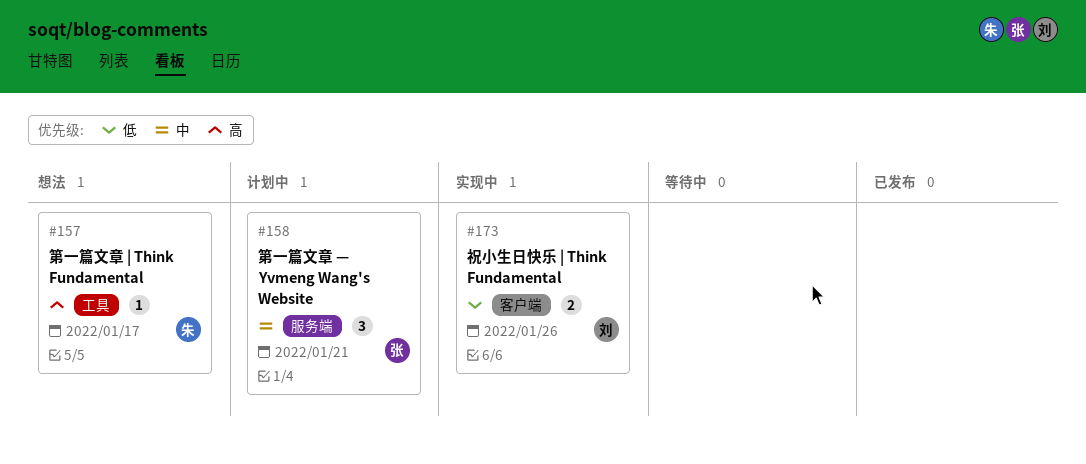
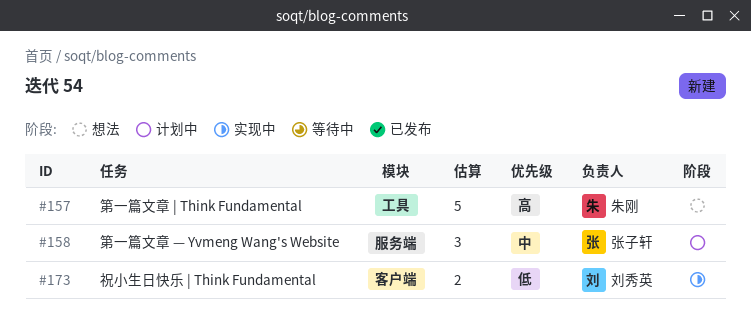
#157, estimate: 1 -> 5

